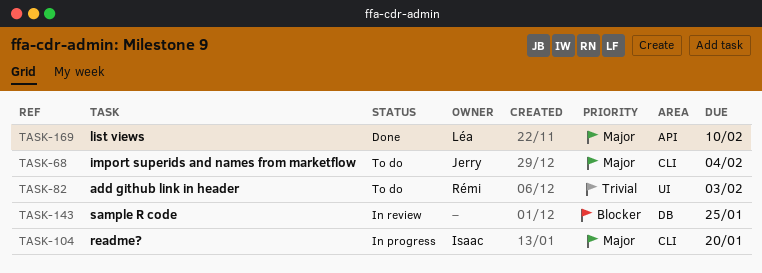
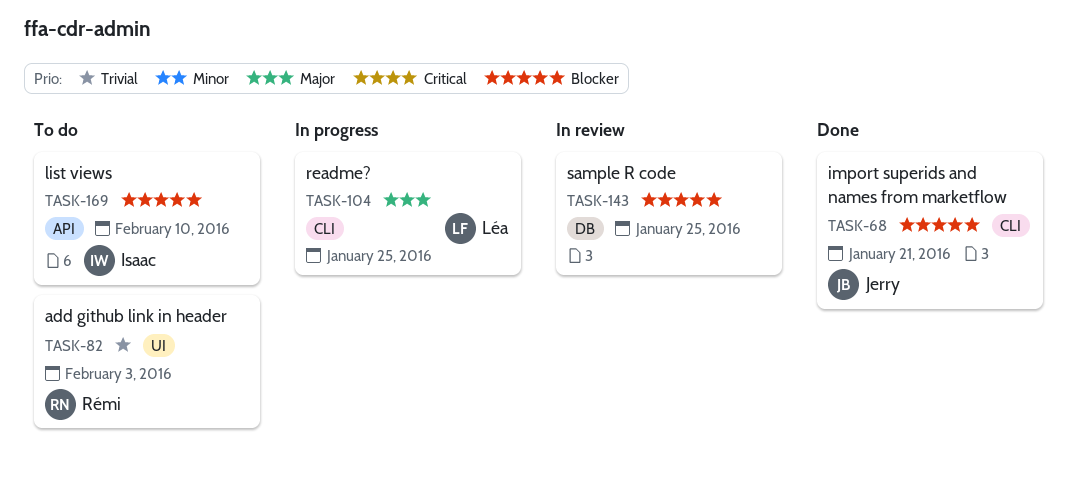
TASK-68, status: To do -> Done
TASK-68, priority: Major -> Blocker
TASK-68, due: Feb 4 -> Jan 21
TASK-104, owner: Isaac -> Léa
TASK-104, due: Jan 20 -> Jan 25
TASK-169, status: Done -> To do
TASK-169, owner: Léa -> Isaac
TASK-169, priority: Major -> Blocker

